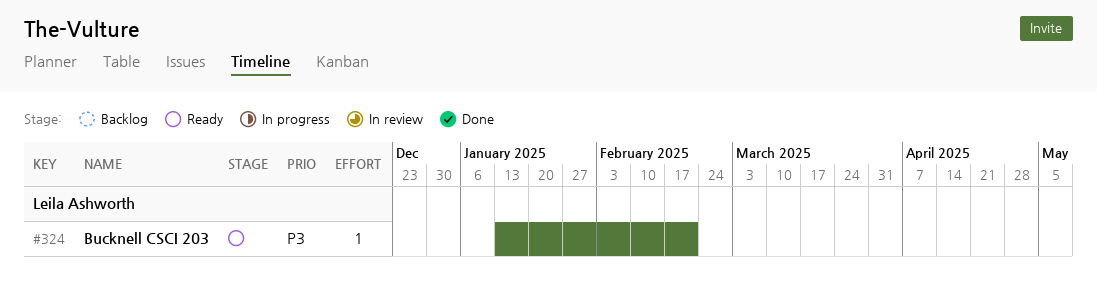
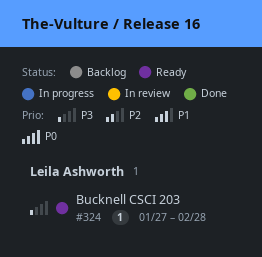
#324, start: Jan 13 -> Jan 27
#324, due: Feb 21 -> Feb 28

